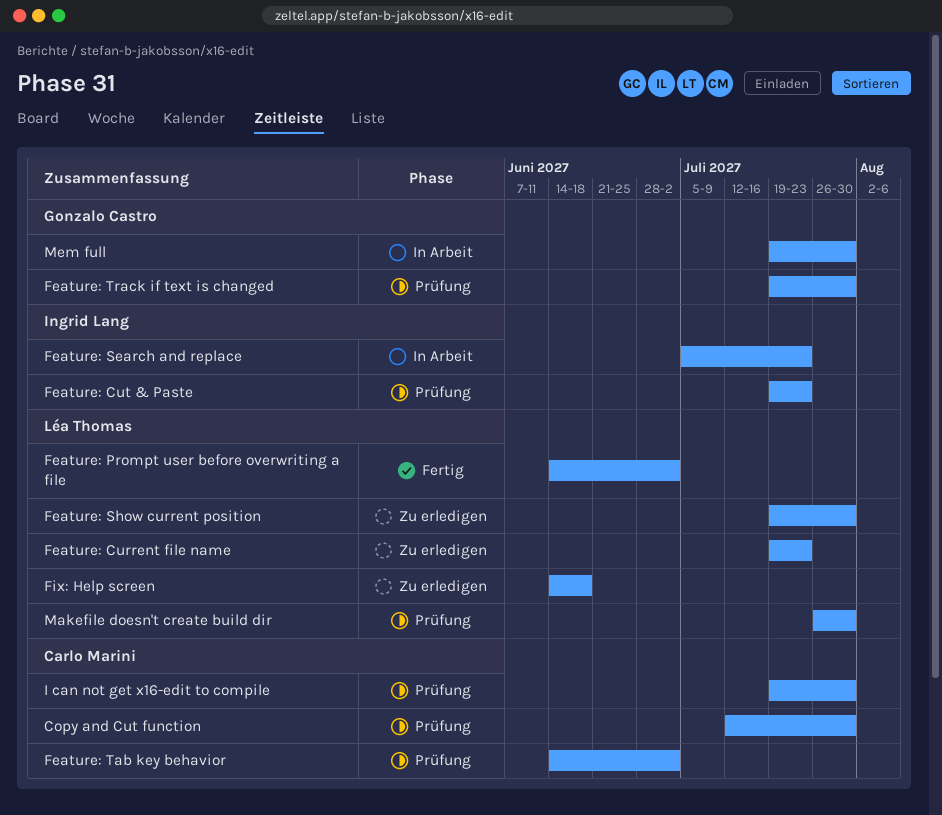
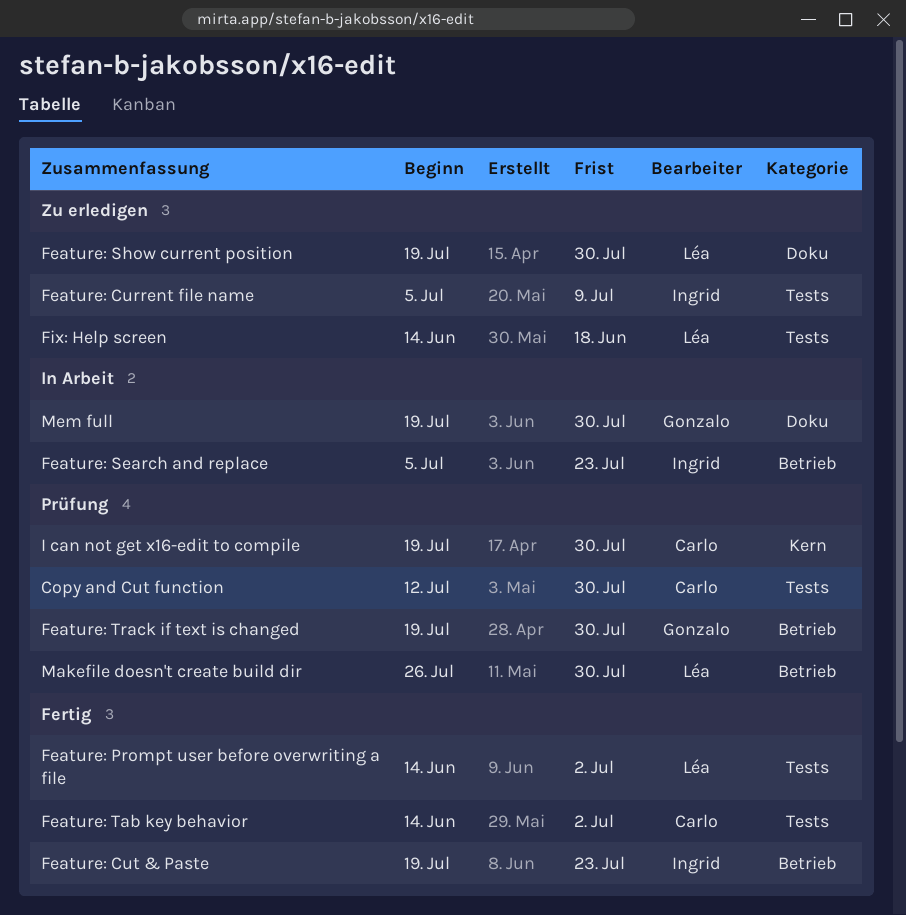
Feature: Current file name, owner: Léa Thomas -> Ingrid Lang
Feature: Current file name, start: Jul 19 -> Jul 5
Feature: Current file name, due: Jul 23 -> Jul 9
Feature: Cut & Paste, status: Prüfung -> Fertig
Feature: Tab key behavior, status: Prüfung -> Fertig

